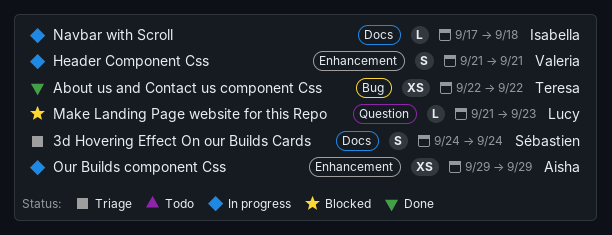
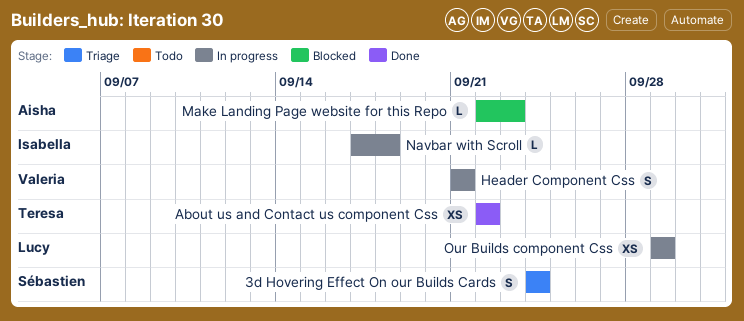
Make Landing Page website for this Repo, owner: Lucy -> Aisha
Make Landing Page website for this Repo, start: Sep 21 -> Sep 22
Our Builds component Css, owner: Aisha -> Lucy

